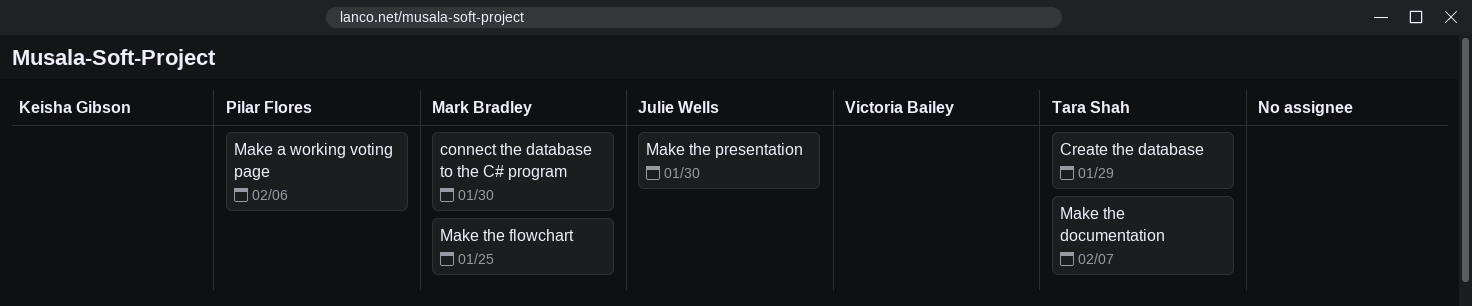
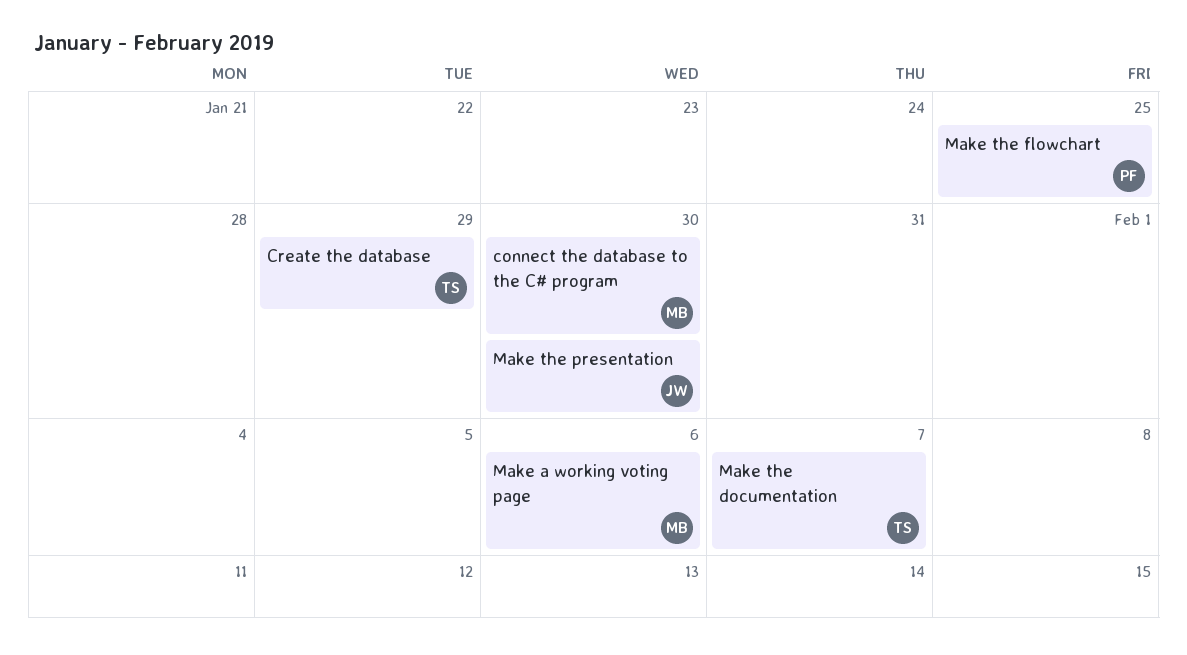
Make a working voting page, owner: Pilar Flores -> Mark Bradley
Make the flowchart, owner: Mark Bradley -> Pilar Flores

